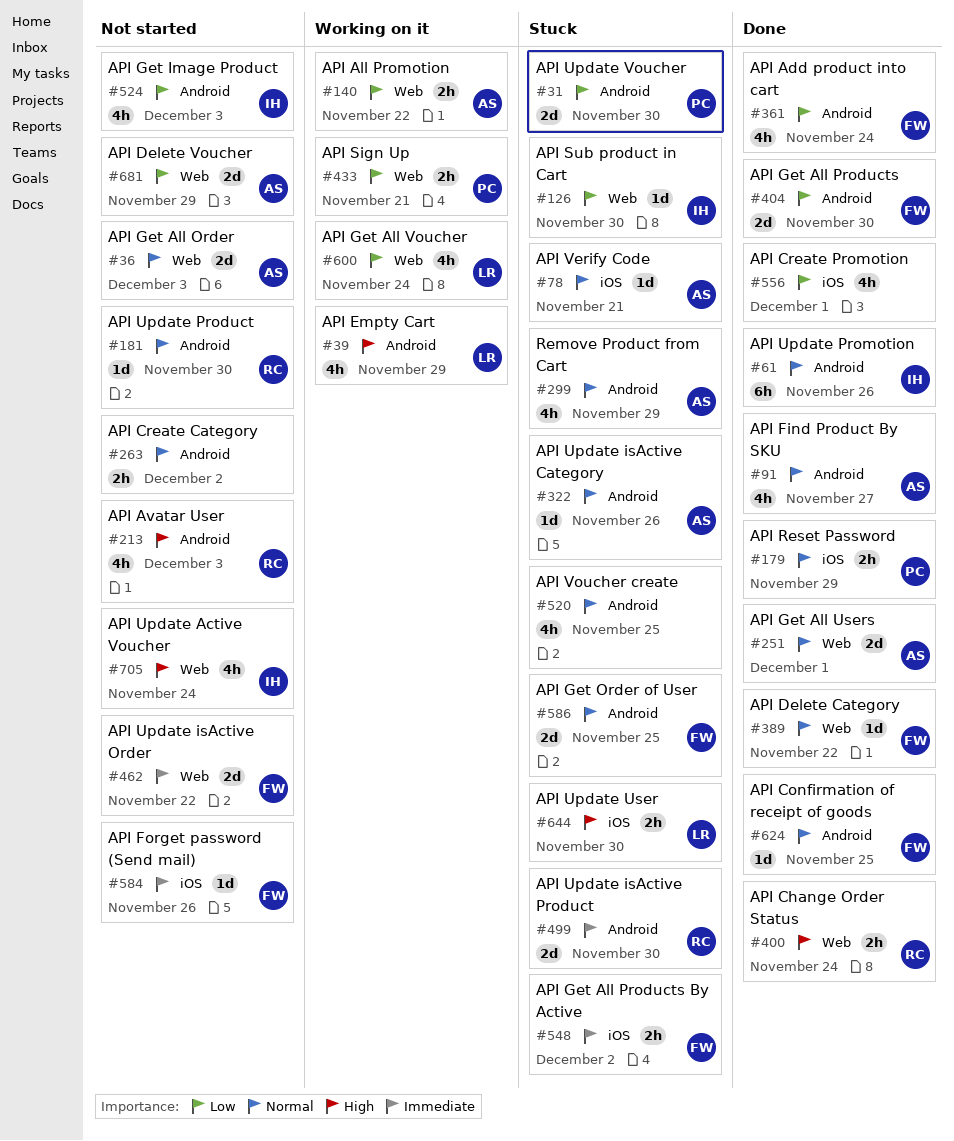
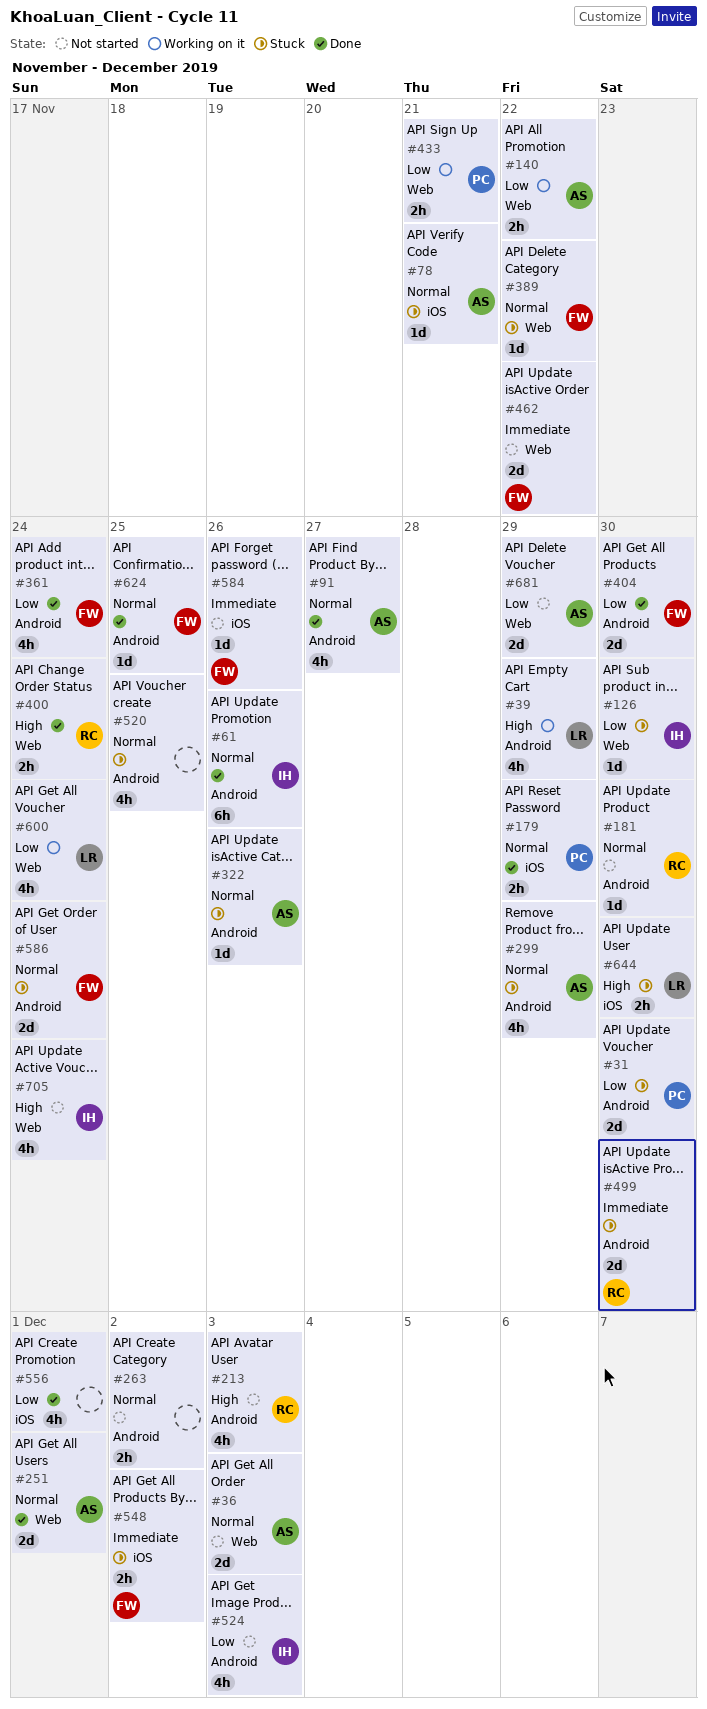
#389, status: Done -> Stuck
#586, due: Nov 25 -> Nov 24

